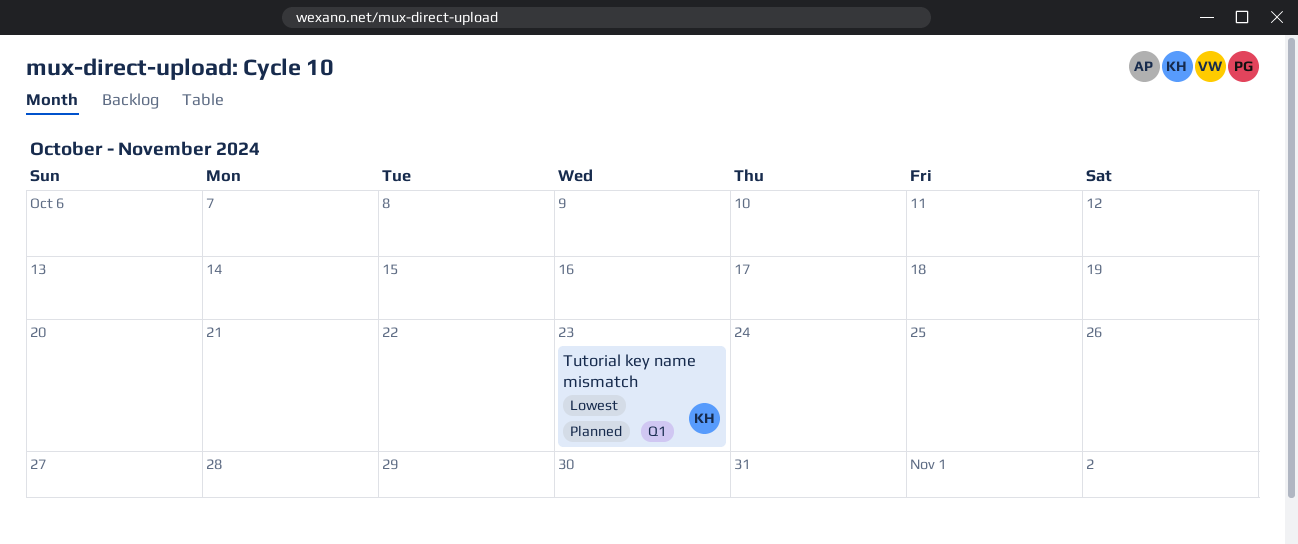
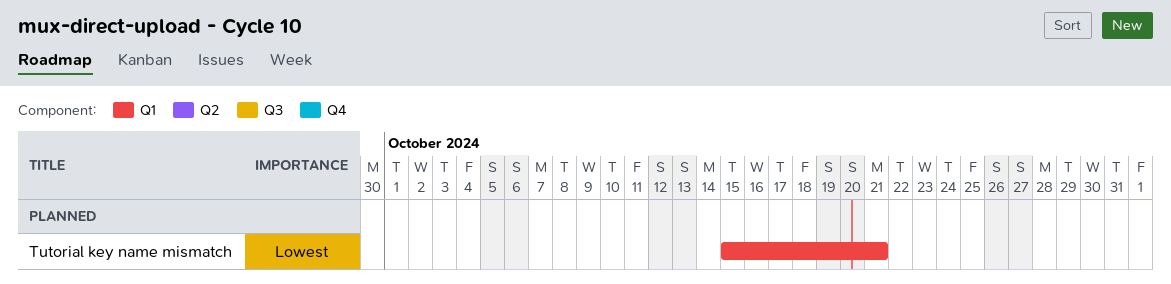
Tutorial key name mismatch, due: Oct 23 -> Oct 21

